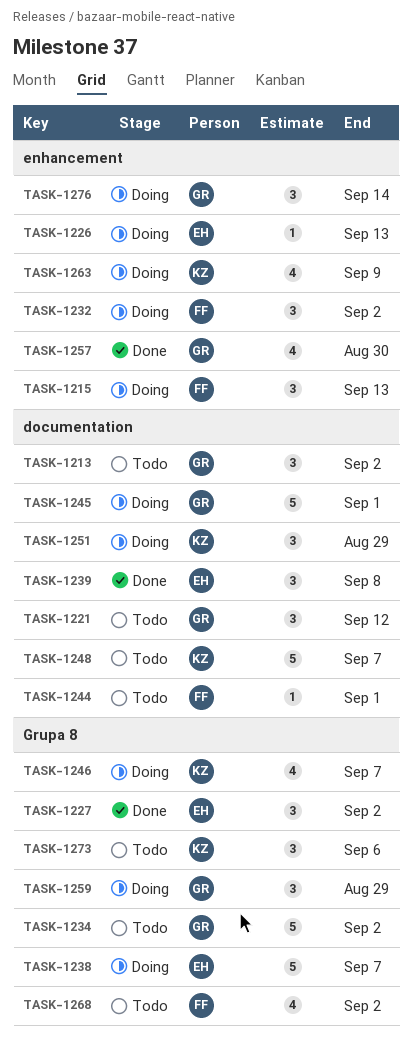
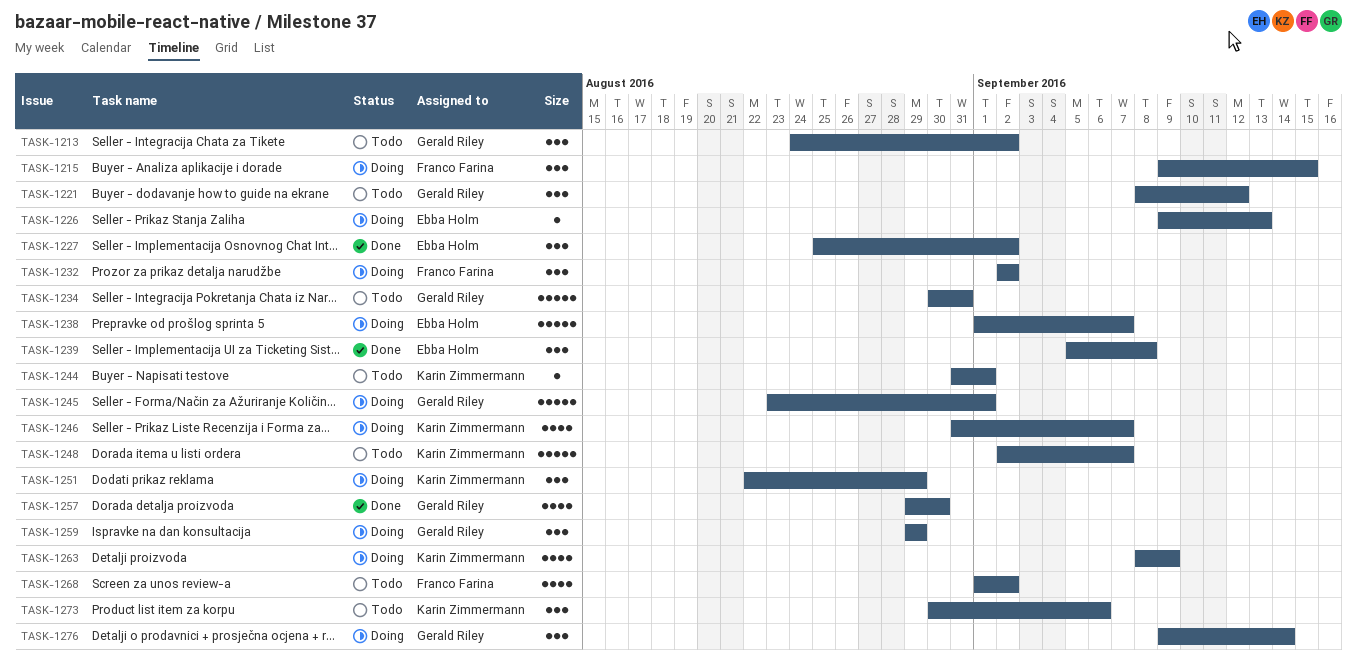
TASK-1215, due: Sep 13 -> Sep 15
TASK-1234, due: Sep 2 -> Aug 31
TASK-1244, owner: Franco Farina -> Karin Zimmermann

